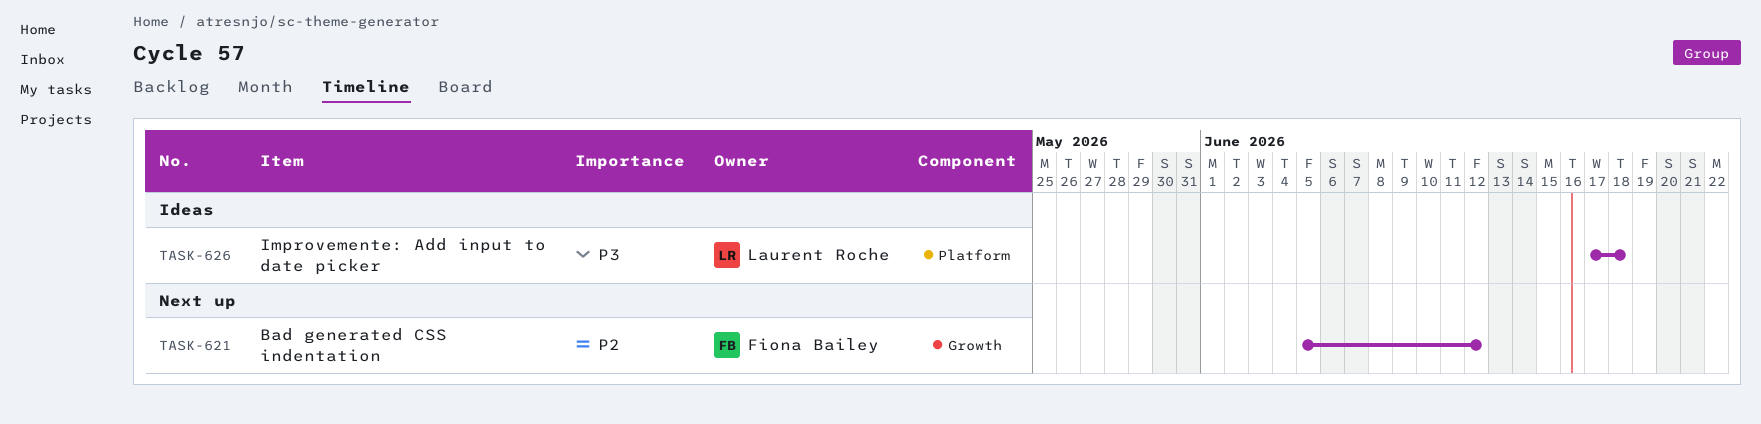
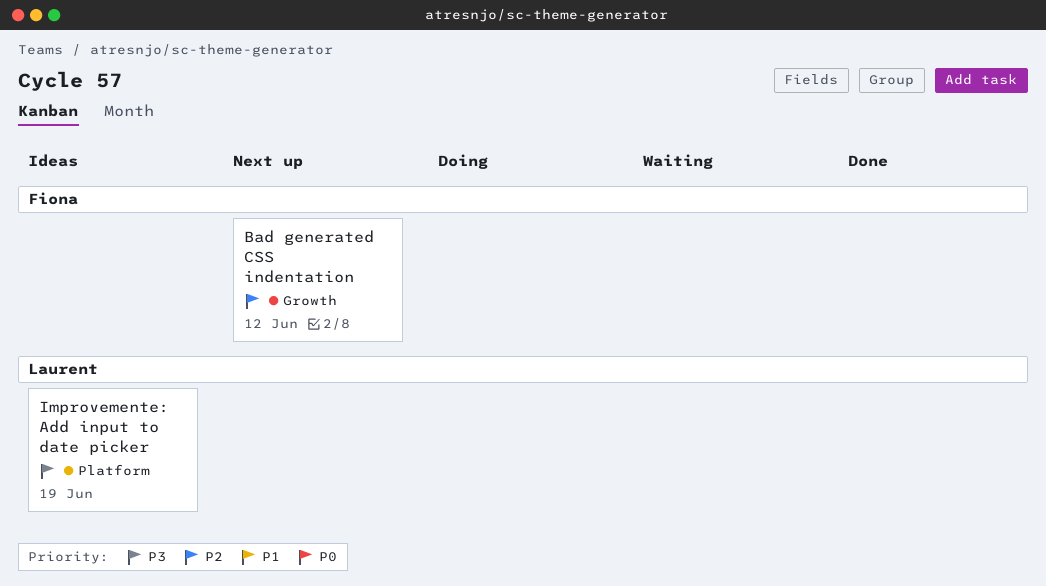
Improvemente: Add input to date picker, due: Jun 18 -> Jun 19

